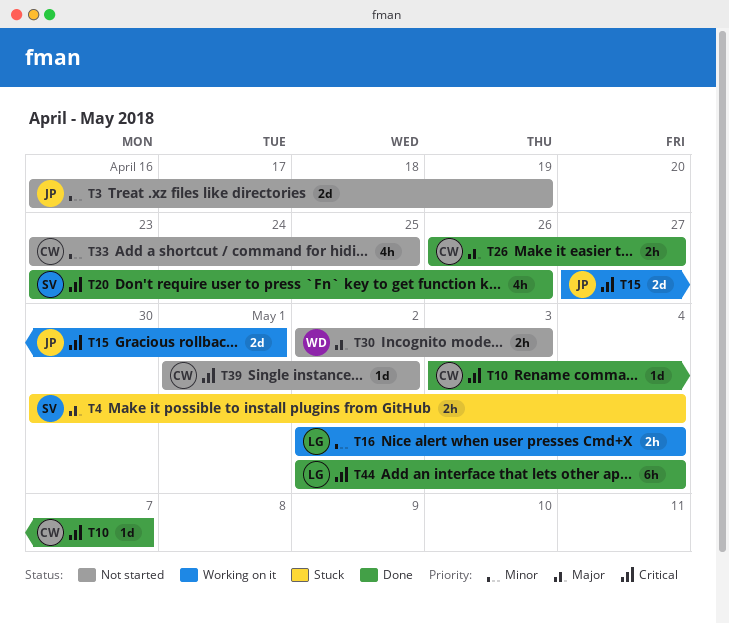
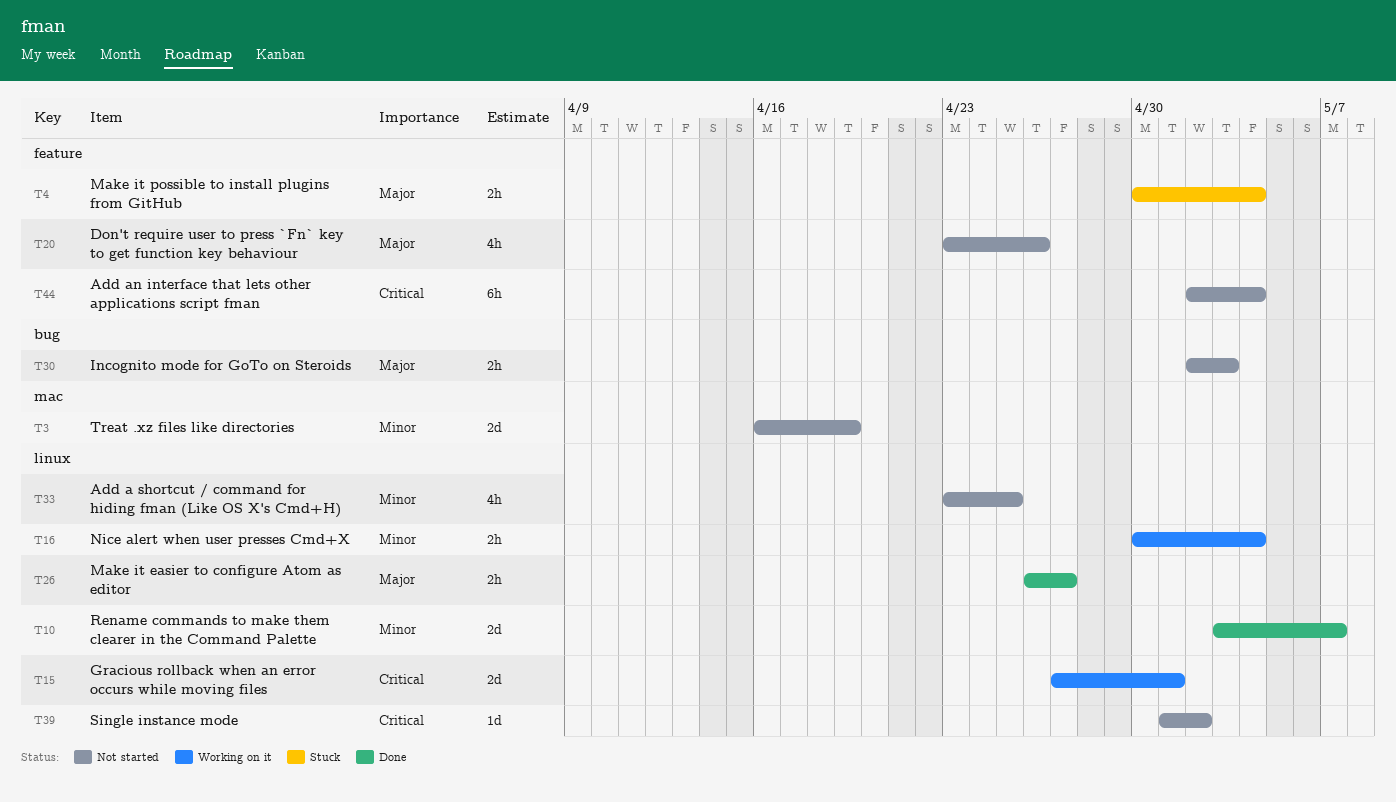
T10, priority: Critical -> Minor
T10, estimate: 1d -> 2d
T16, start: May 2 -> Apr 30
T20, status: Done -> Not started
T20, priority: Critical -> Major
T44, status: Done -> Not started

